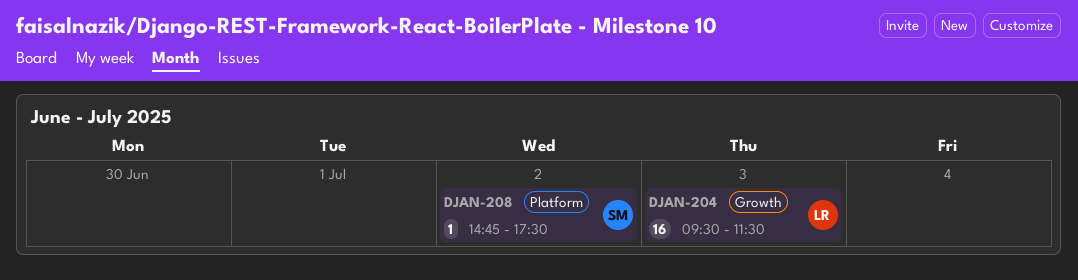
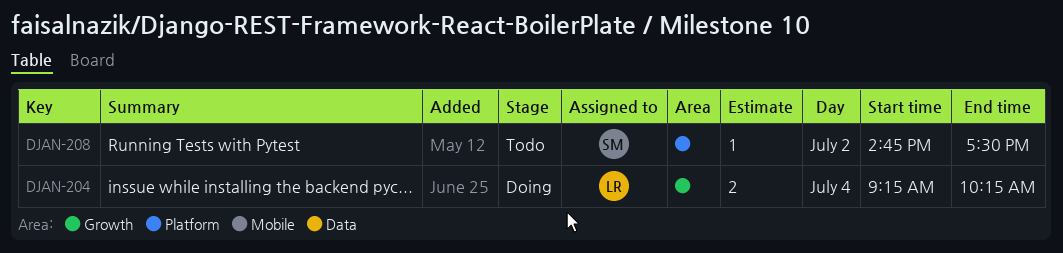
DJAN-204, estimate: 16 -> 2
DJAN-204, day: Jul 3 -> Jul 4
DJAN-204, begins: 09:30 -> 09:15
DJAN-204, ends: 11:30 -> 10:15

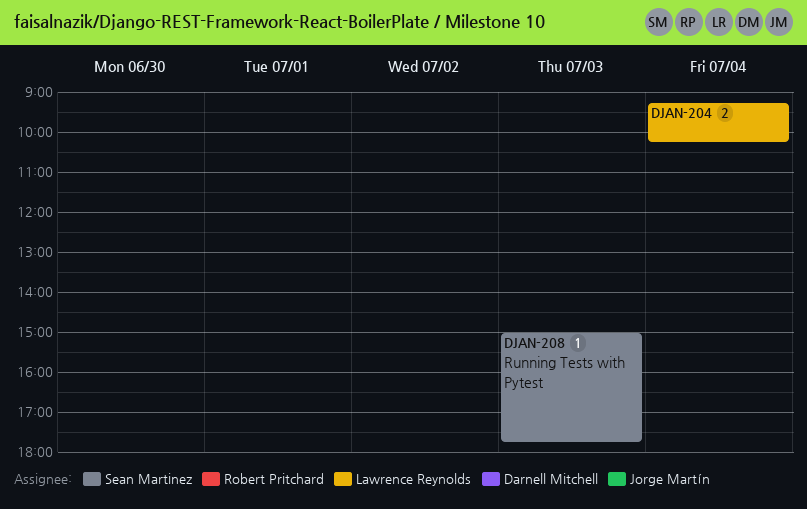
DJAN-208, day: Jul 2 -> Jul 3
DJAN-208, begins: 14:45 -> 15:00
DJAN-208, ends: 17:30 -> 17:45

